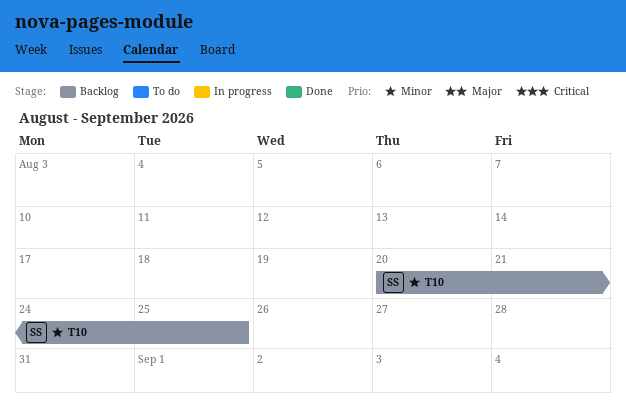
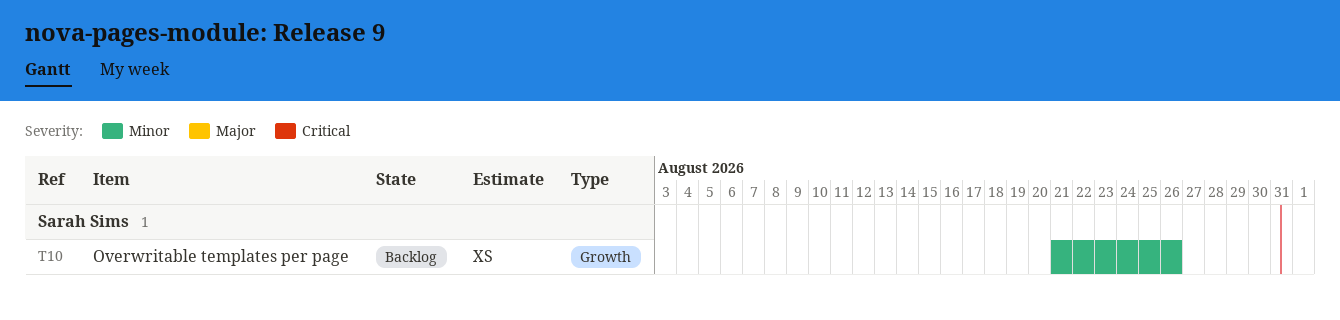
T10, start: Aug 20 -> Aug 21
T10, due: Aug 25 -> Aug 26

